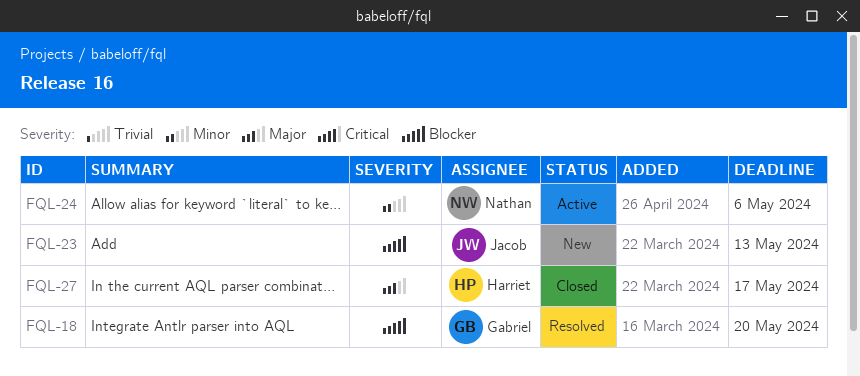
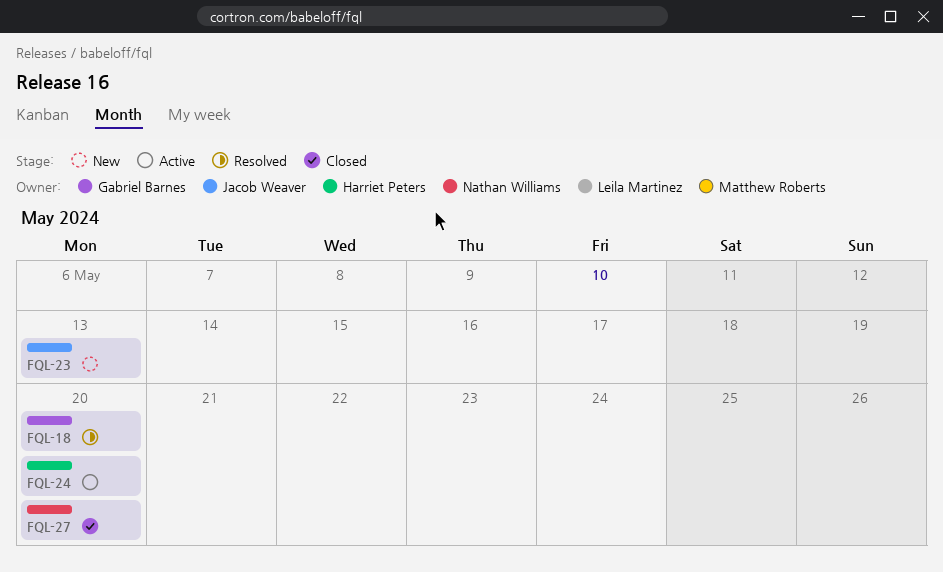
FQL-24, owner: Nathan Williams -> Harriet Peters
FQL-24, due: May 6 -> May 20
FQL-27, owner: Harriet Peters -> Nathan Williams
FQL-27, due: May 17 -> May 20

